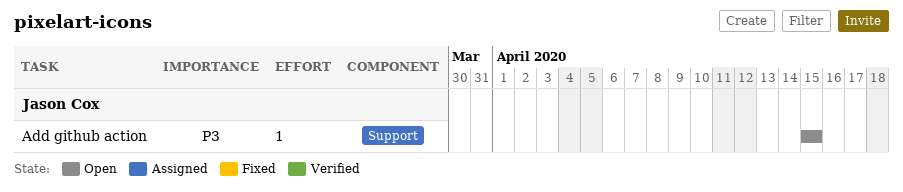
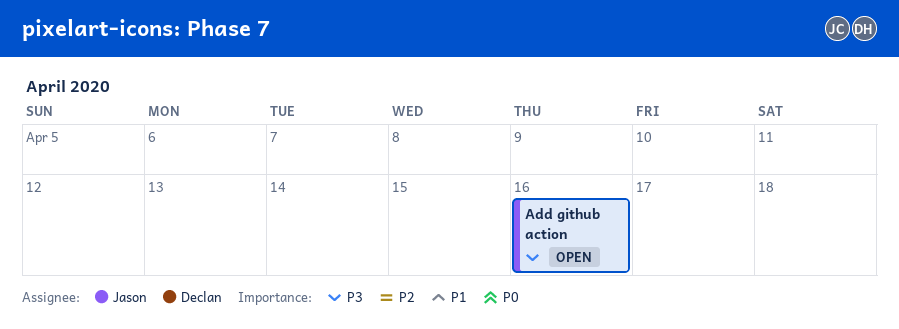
Add github action, due: Apr 15 -> Apr 16

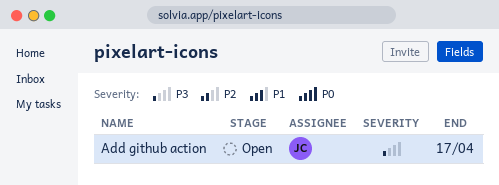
Add github action, due: Apr 16 -> Apr 17

